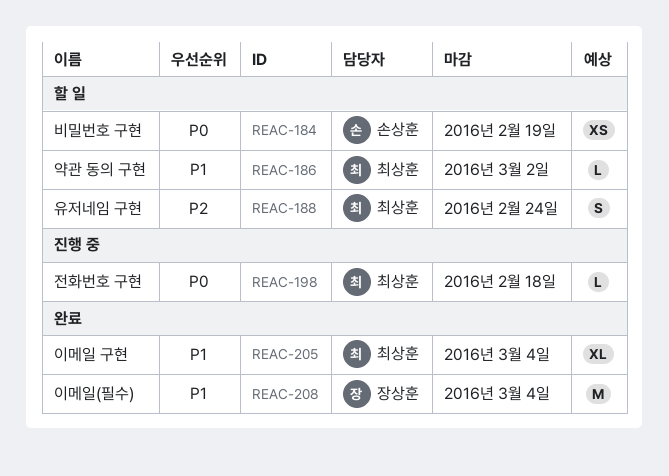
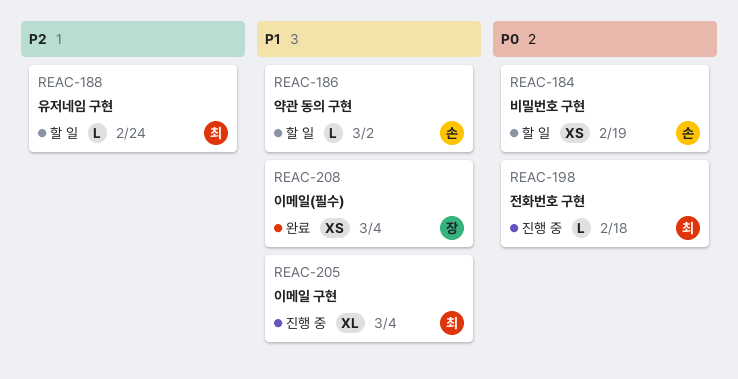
REAC-186, owner: 최상훈 -> 손상훈
REAC-188, estimate: S -> L
REAC-205, status: 완료 -> 진행 중
REAC-208, estimate: M -> XS

